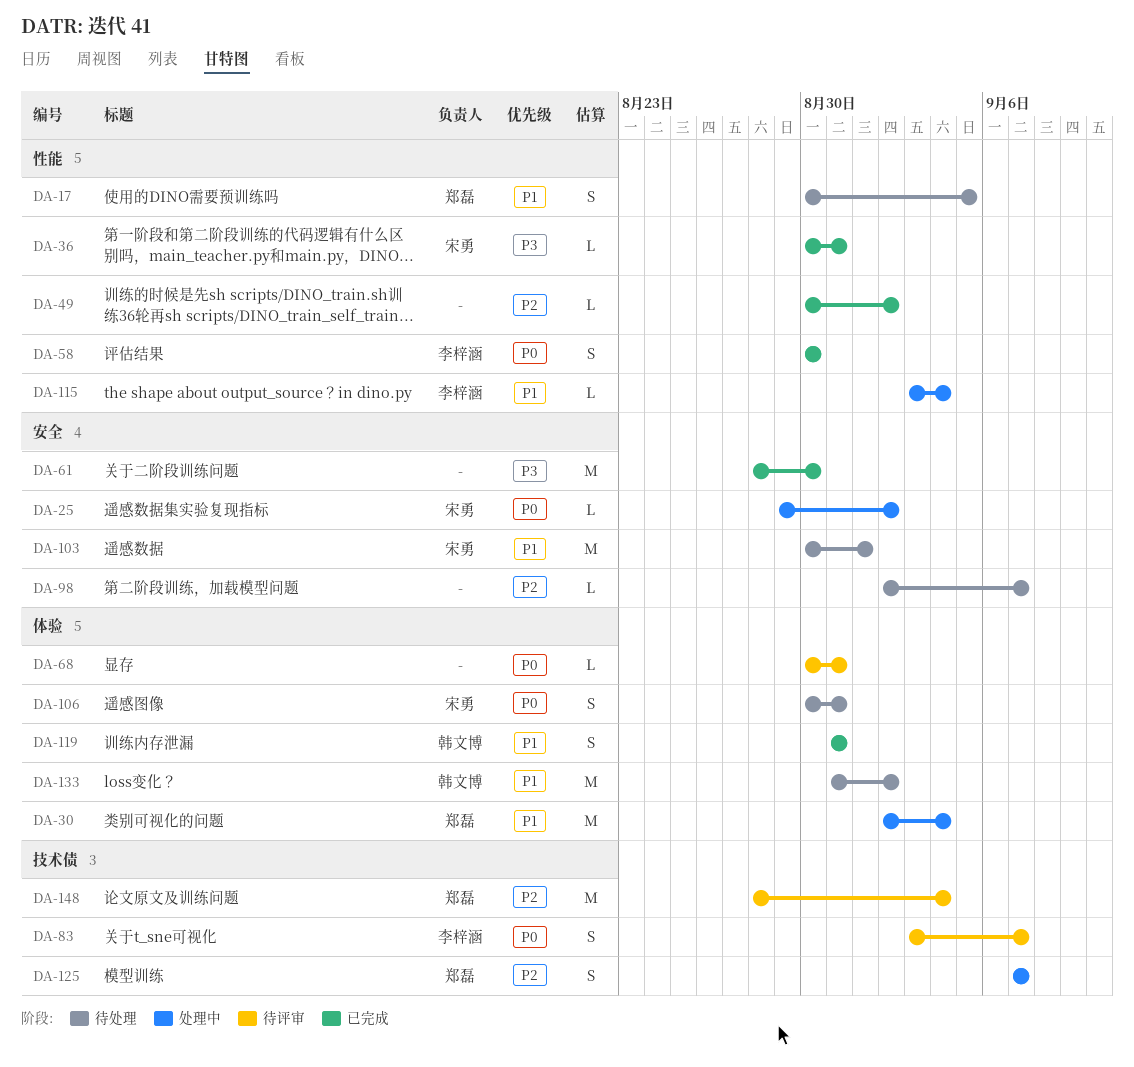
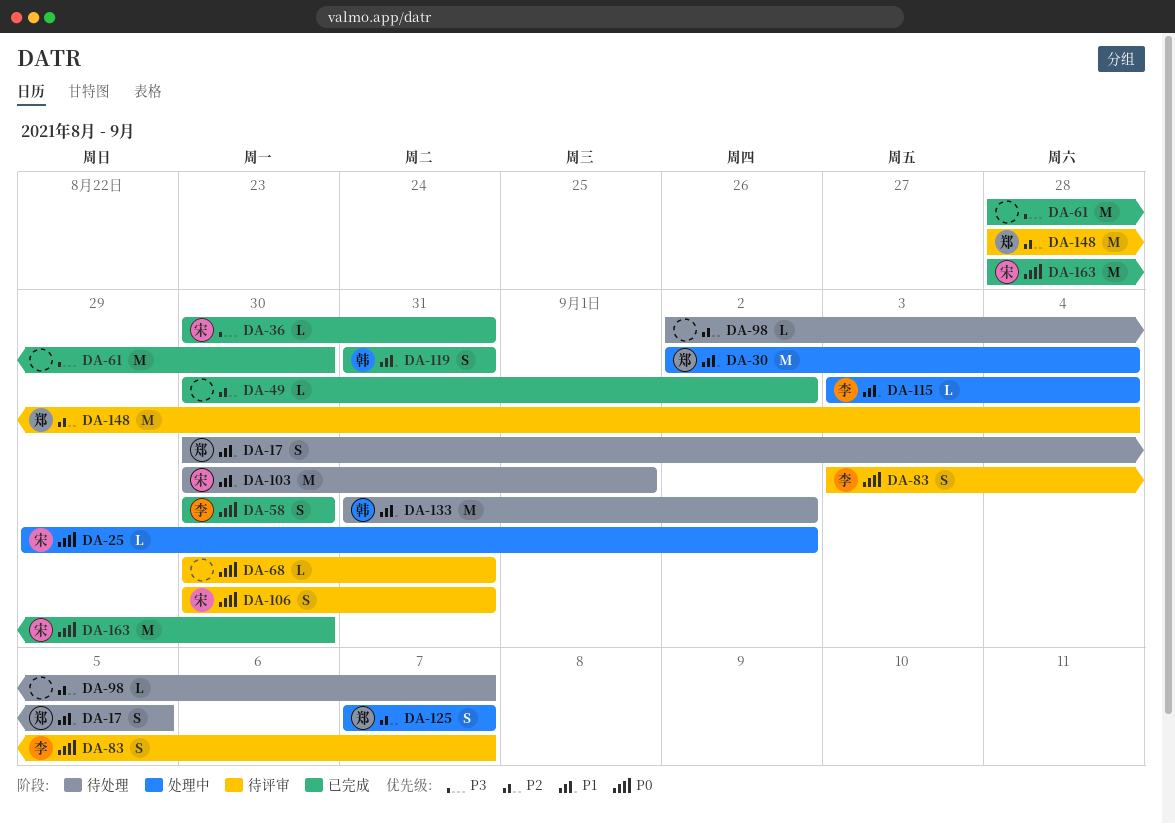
DA-106, status: 待处理 -> 待评审
DA-163: none -> present

